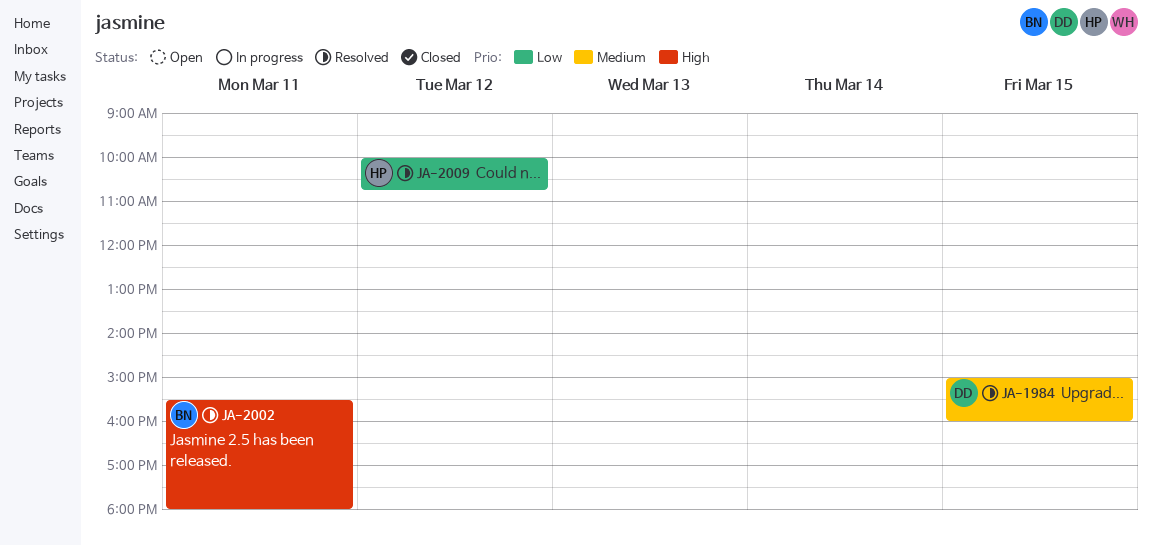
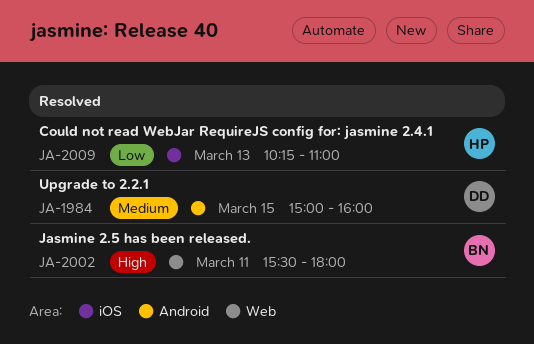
JA-2009, day: Mar 12 -> Mar 13
JA-2009, begins: 10:00 -> 10:15
JA-2009, ends: 10:45 -> 11:00

